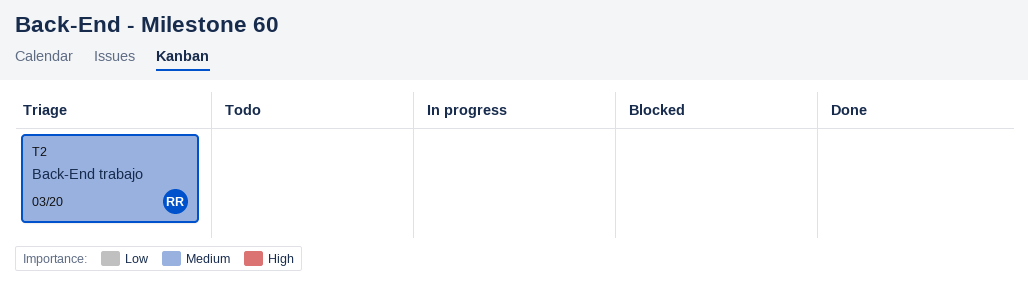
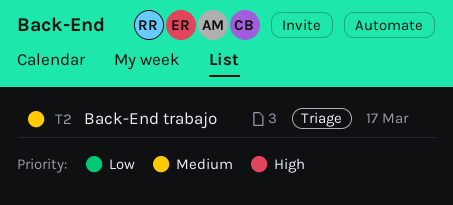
T2, due: Mar 20 -> Mar 17

